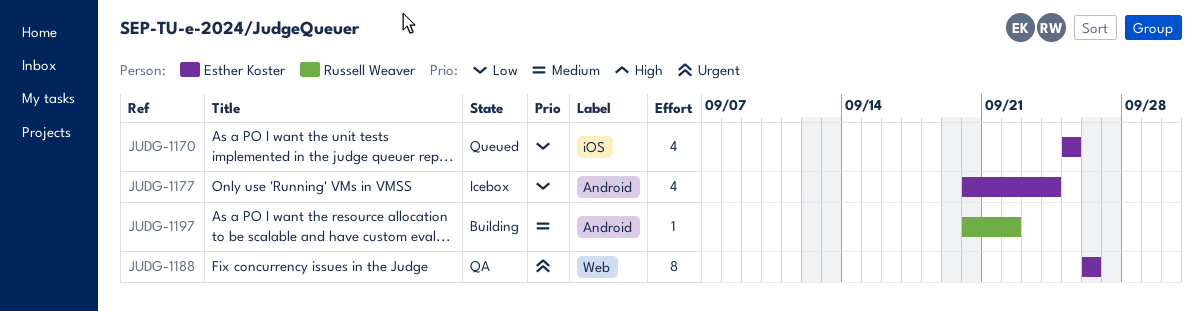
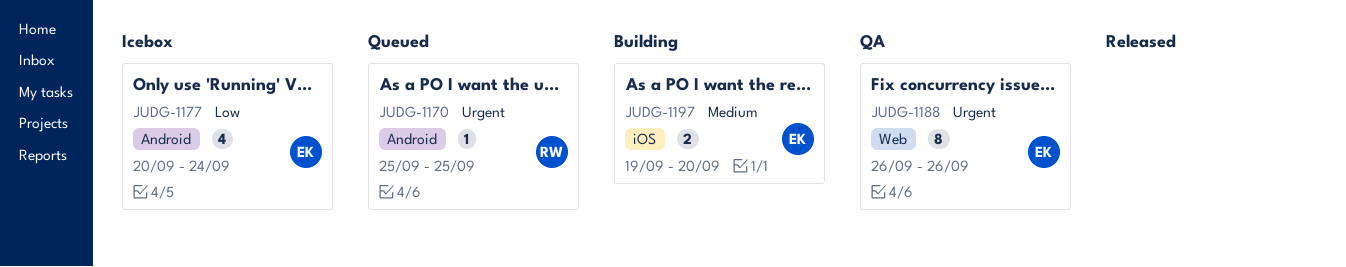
JUDG-1170, owner: Esther Koster -> Russell Weaver
JUDG-1170, priority: Low -> Urgent
JUDG-1170, label: iOS -> Android
JUDG-1170, estimate: 4 -> 1
JUDG-1197, owner: Russell Weaver -> Esther Koster
JUDG-1197, label: Android -> iOS
JUDG-1197, estimate: 1 -> 2
JUDG-1197, start: Sep 20 -> Sep 19
JUDG-1197, due: Sep 22 -> Sep 20

